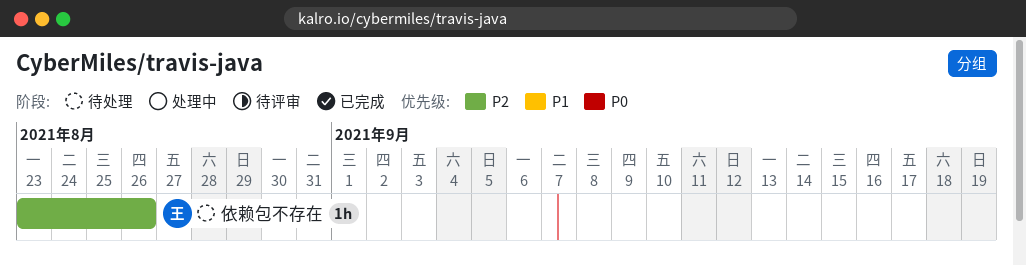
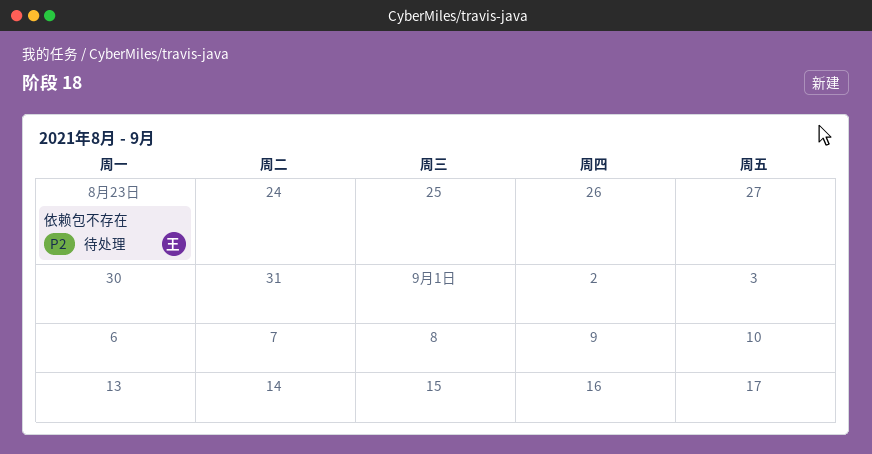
依赖包不存在, due: Aug 26 -> Aug 23

